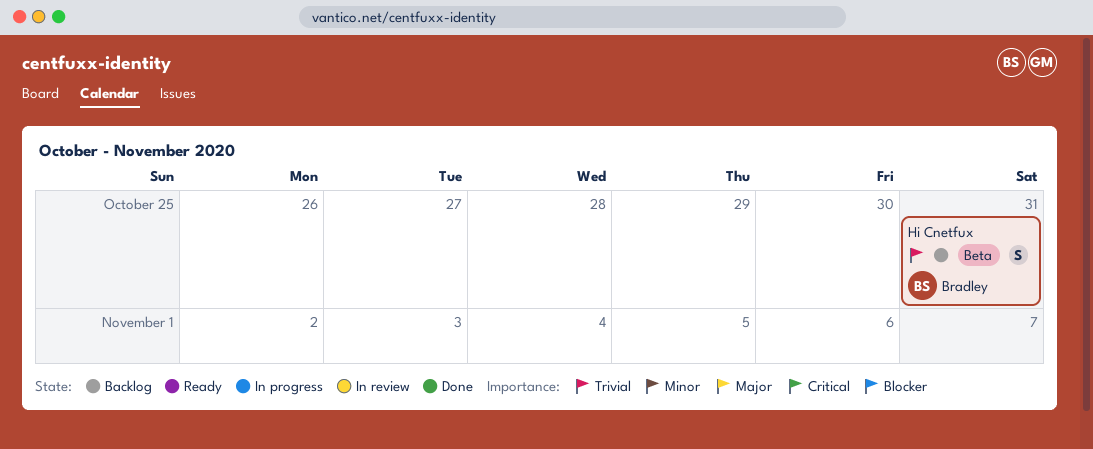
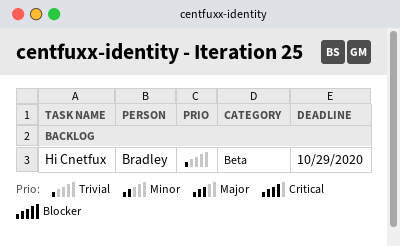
Hi Cnetfux, due: Oct 31 -> Oct 29

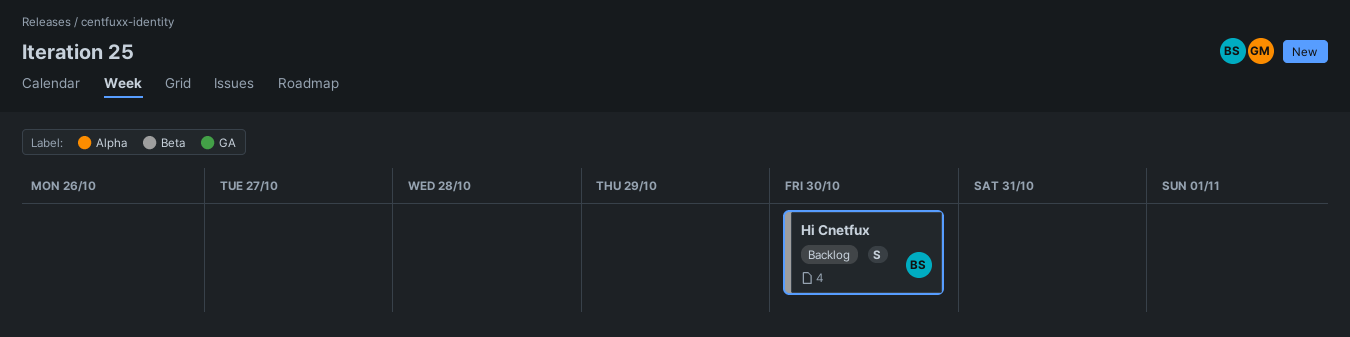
Hi Cnetfux, due: Oct 29 -> Oct 30

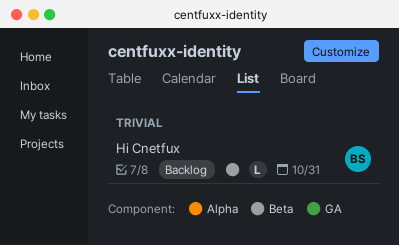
Hi Cnetfux, estimate: S -> L
Hi Cnetfux, due: Oct 30 -> Oct 31

